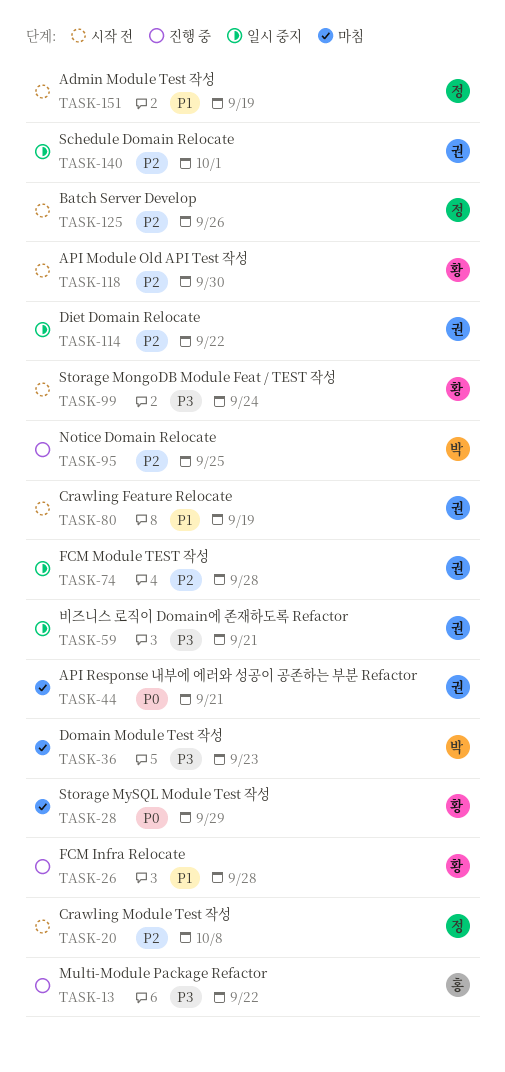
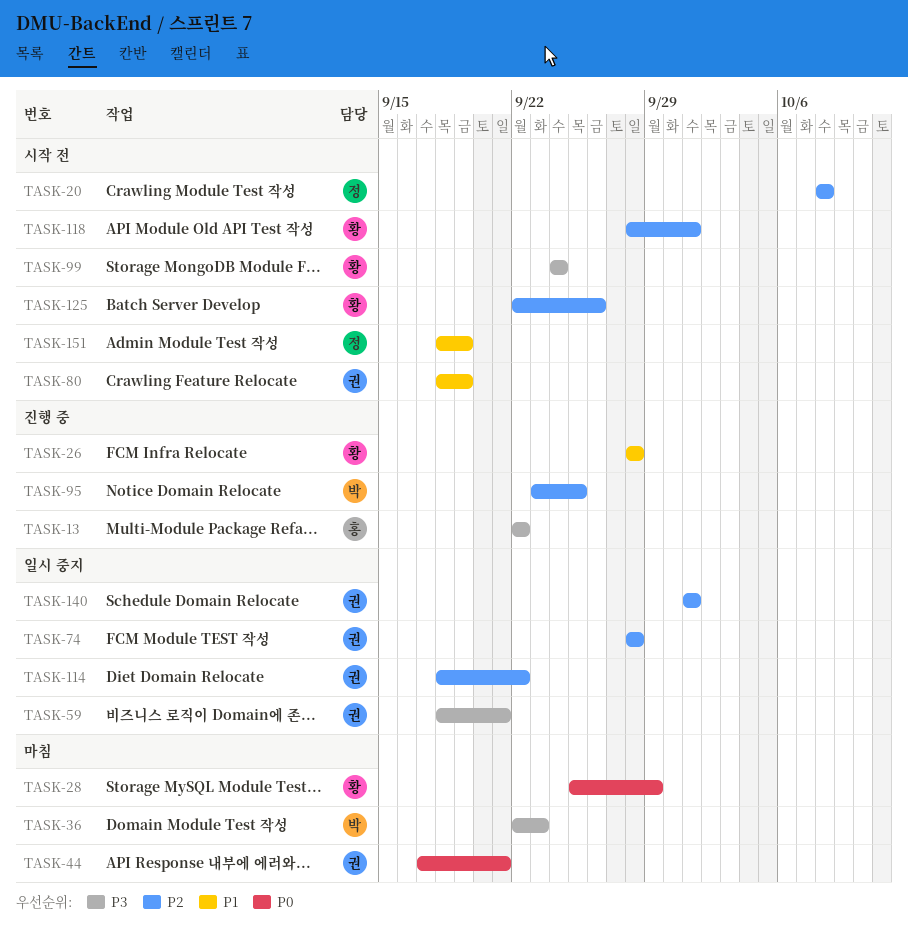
TASK-118, due: Sep 30 -> Oct 1
TASK-125, owner: 정 -> 황

